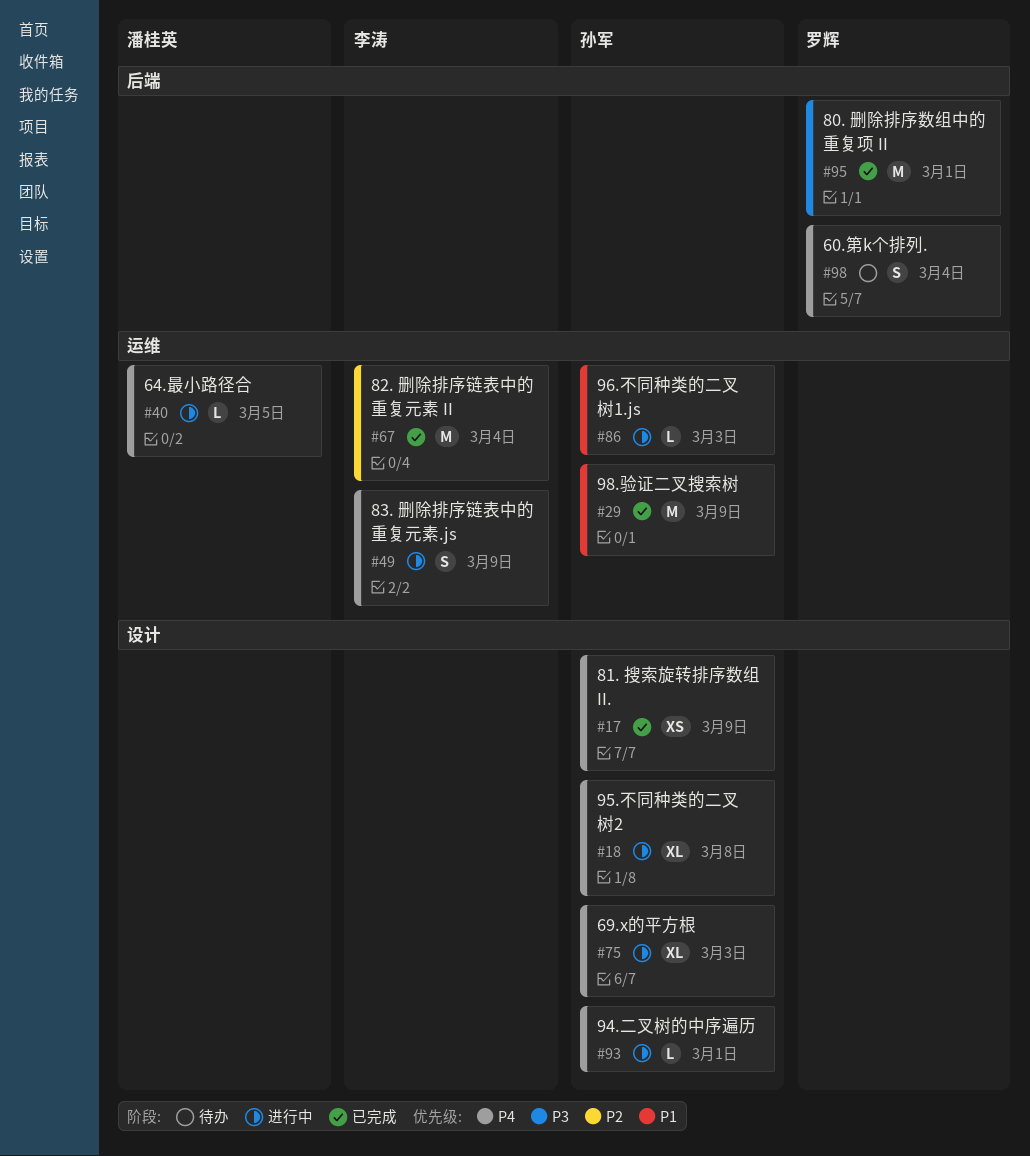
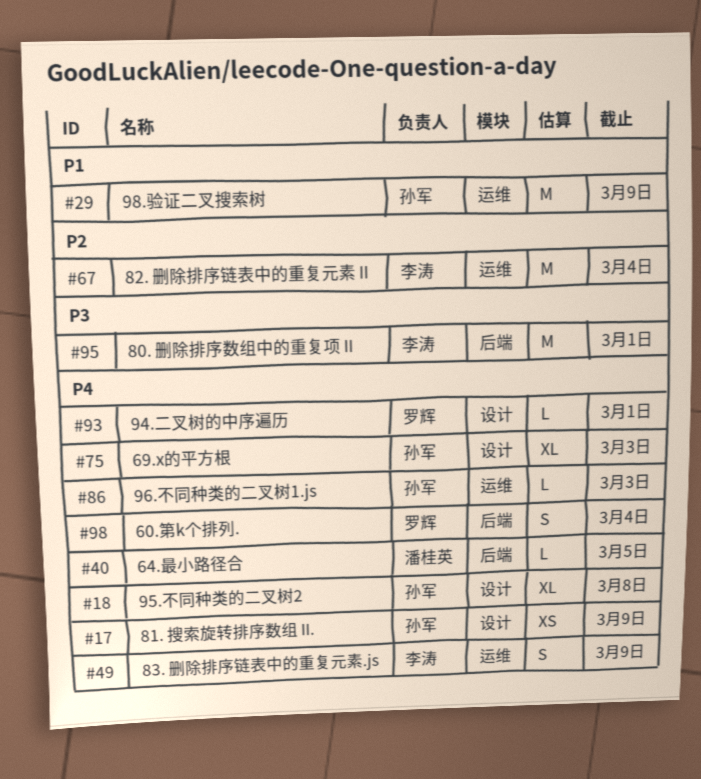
#40, label: 运维 -> 后端
#86, priority: P1 -> P4
#93, owner: 孙军 -> 罗辉
#95, owner: 罗辉 -> 李涛

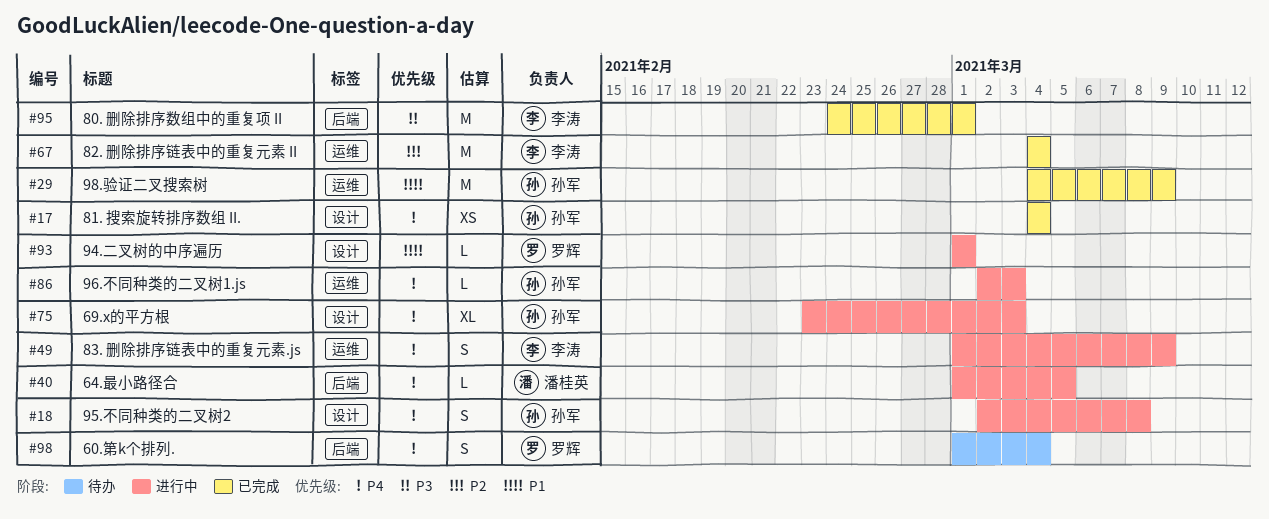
#17, due: Mar 9 -> Mar 4
#18, estimate: XL -> S
#93, priority: P4 -> P1

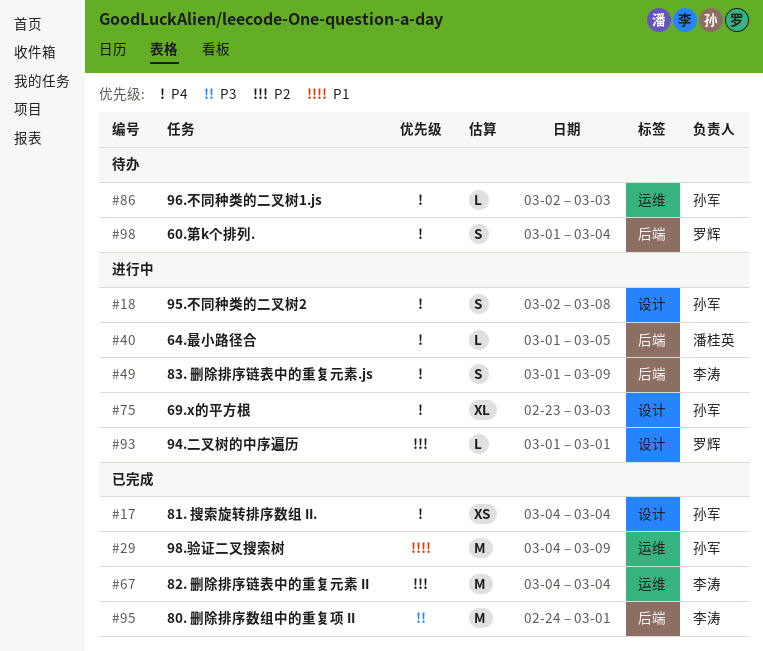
#49, label: 运维 -> 后端
#86, status: 进行中 -> 待办
#93, priority: P1 -> P2

